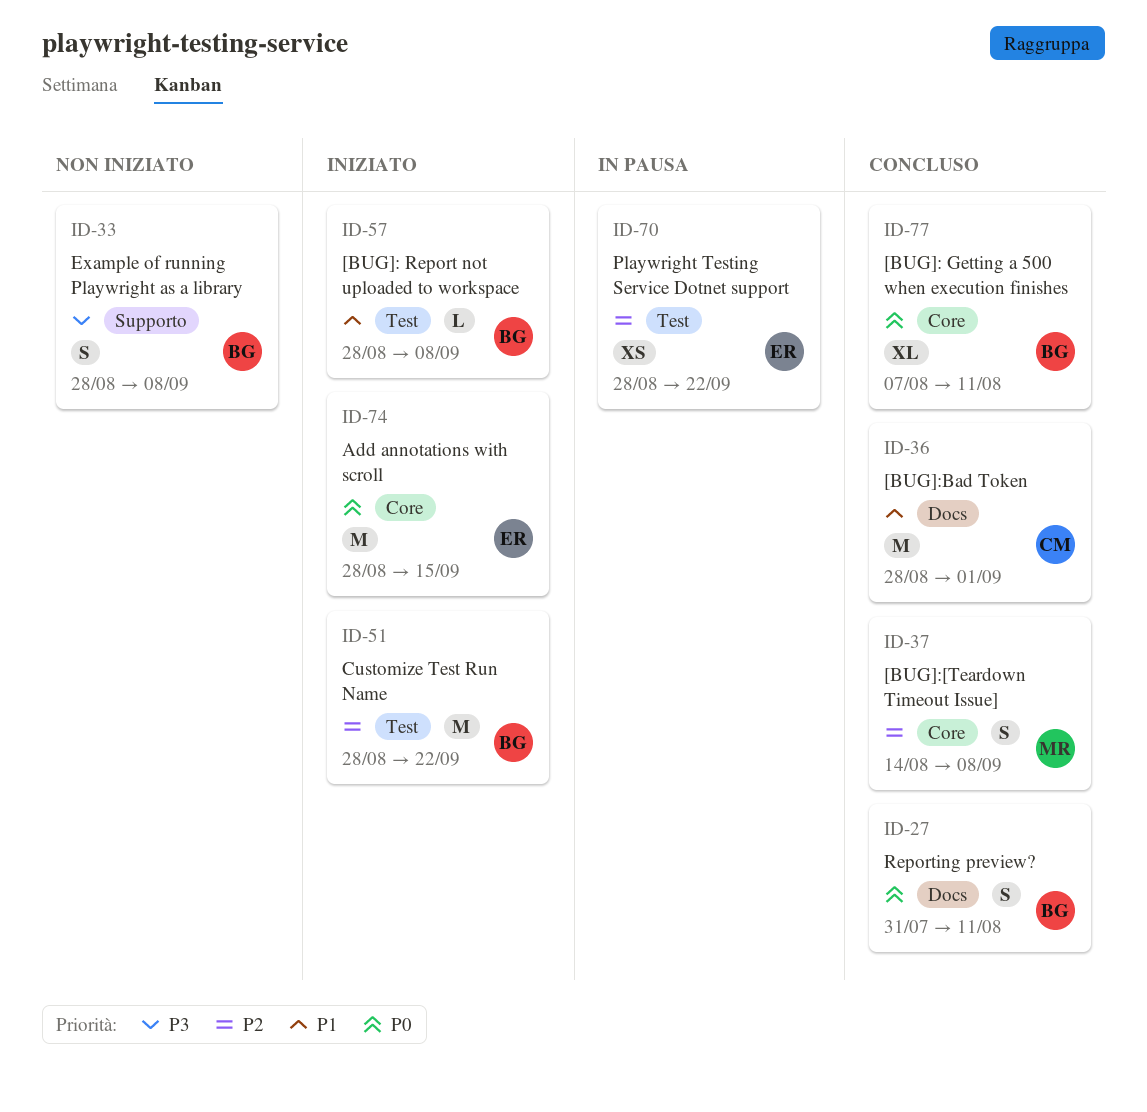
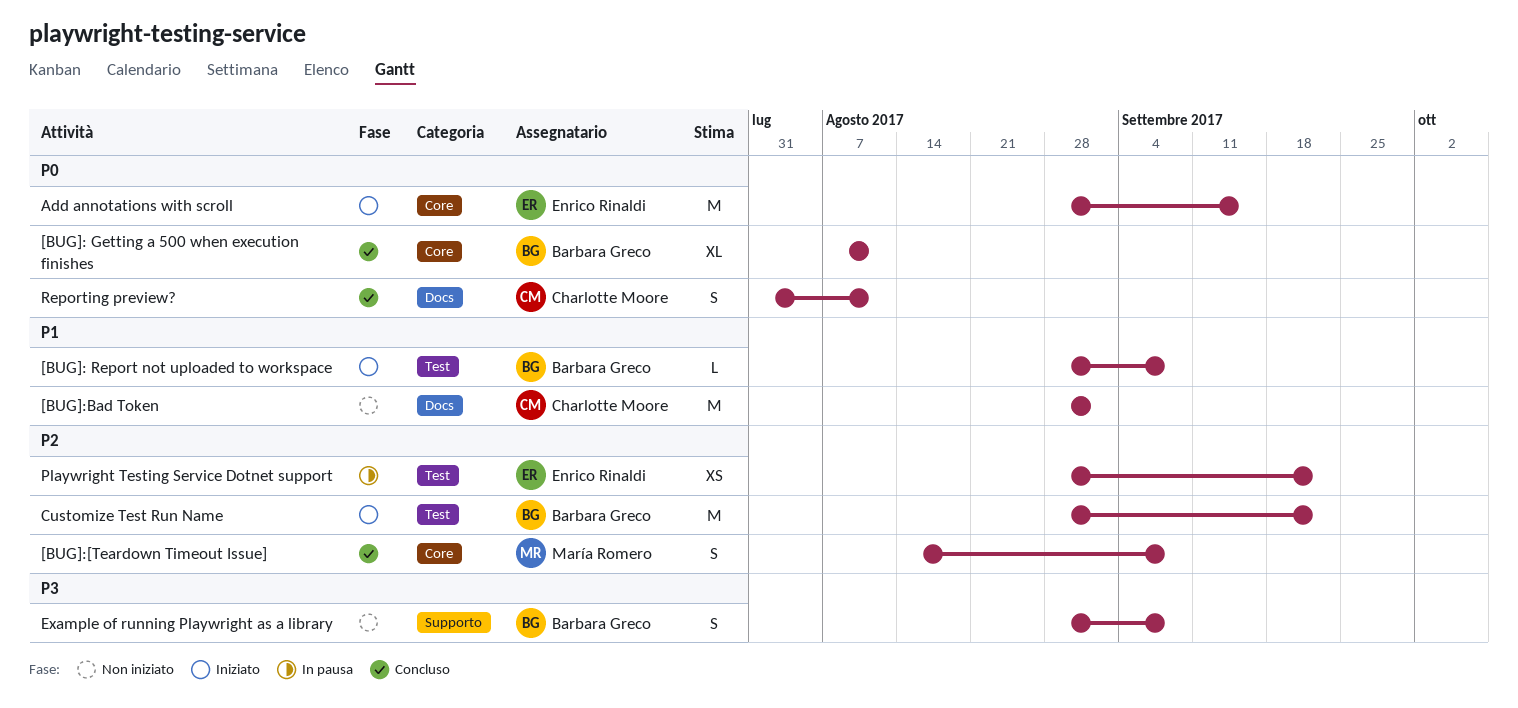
[BUG]:Bad Token, status: Concluso -> Non iniziato
Reporting preview?, owner: Barbara Greco -> Charlotte Moore

